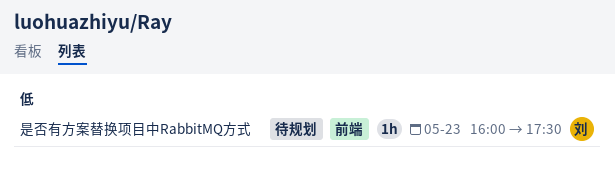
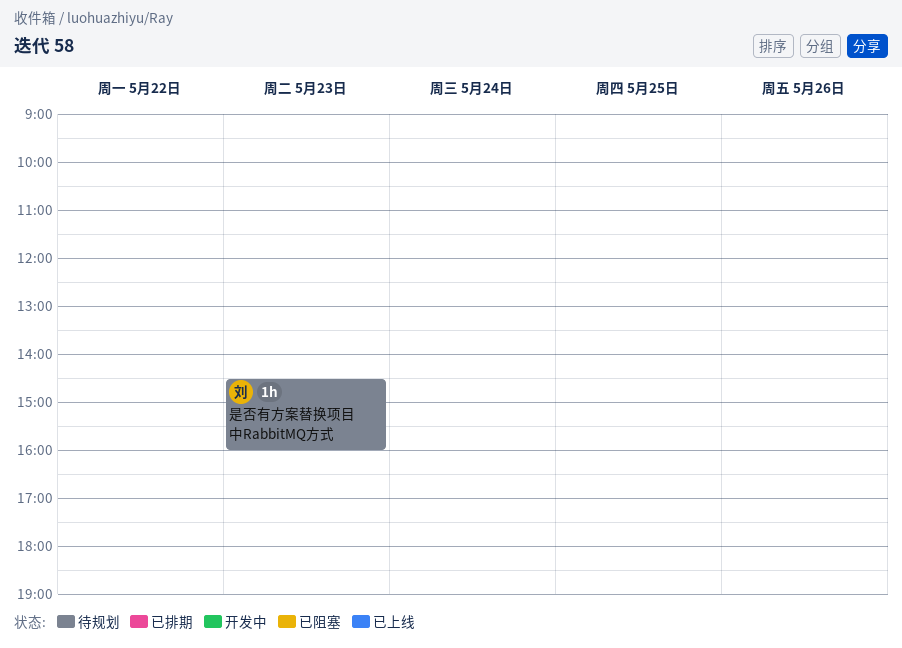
是否有方案替换项目中RabbitMQ方式, begins: 16:00 -> 14:30
是否有方案替换项目中RabbitMQ方式, ends: 17:30 -> 16:00

